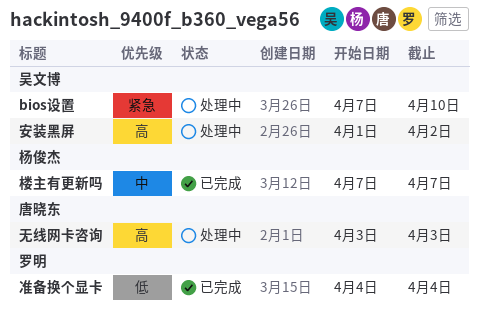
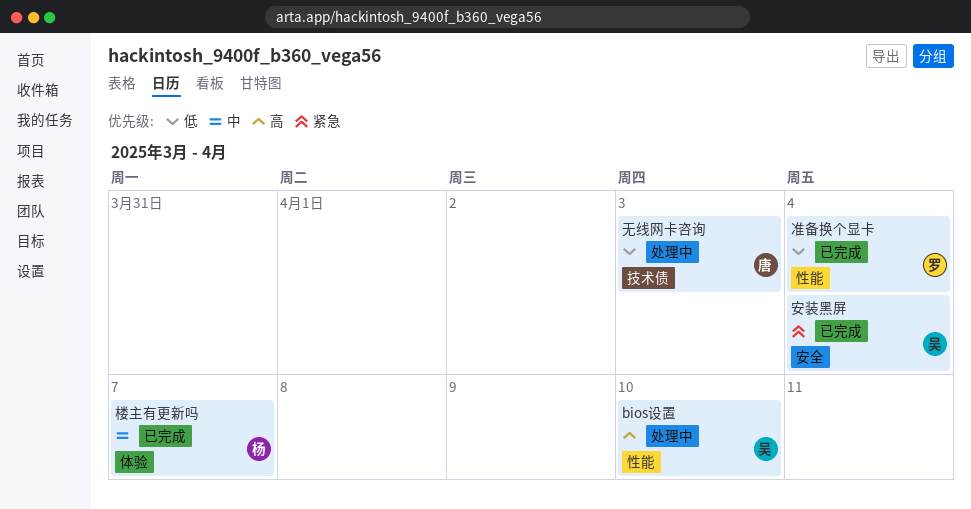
bios设置, priority: 紧急 -> 高
安装黑屏, status: 处理中 -> 已完成
安装黑屏, priority: 高 -> 紧急
安装黑屏, due: Apr 2 -> Apr 4
无线网卡咨询, priority: 高 -> 低

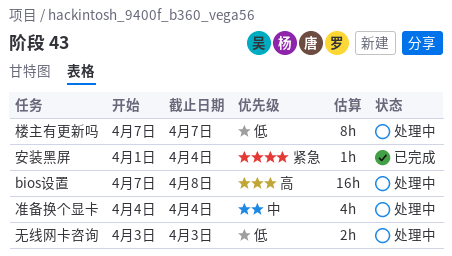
bios设置, due: Apr 10 -> Apr 8
准备换个显卡, status: 已完成 -> 处理中
准备换个显卡, priority: 低 -> 中
楼主有更新吗, status: 已完成 -> 处理中
楼主有更新吗, priority: 中 -> 低

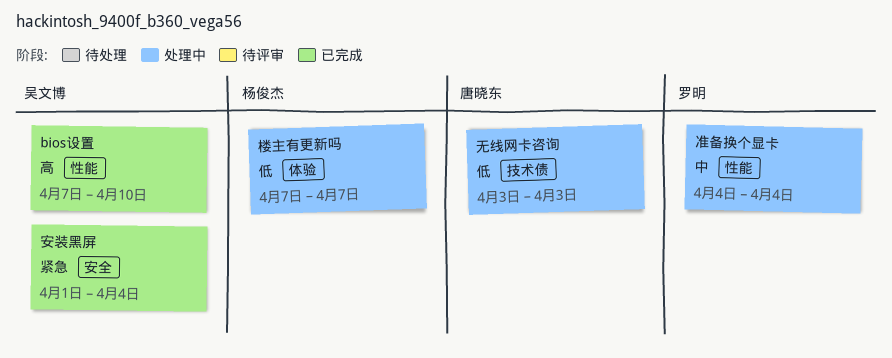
bios设置, status: 处理中 -> 已完成
bios设置, due: Apr 8 -> Apr 10

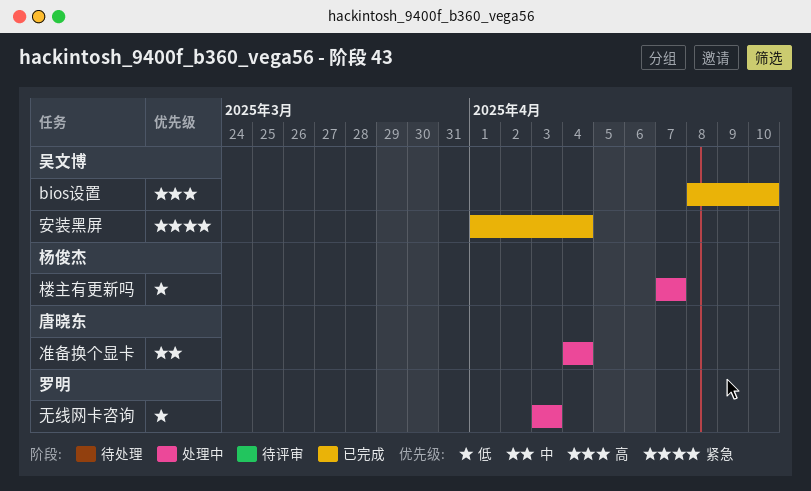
bios设置, start: Apr 7 -> Apr 8
准备换个显卡, owner: 罗明 -> 唐晓东
无线网卡咨询, owner: 唐晓东 -> 罗明

